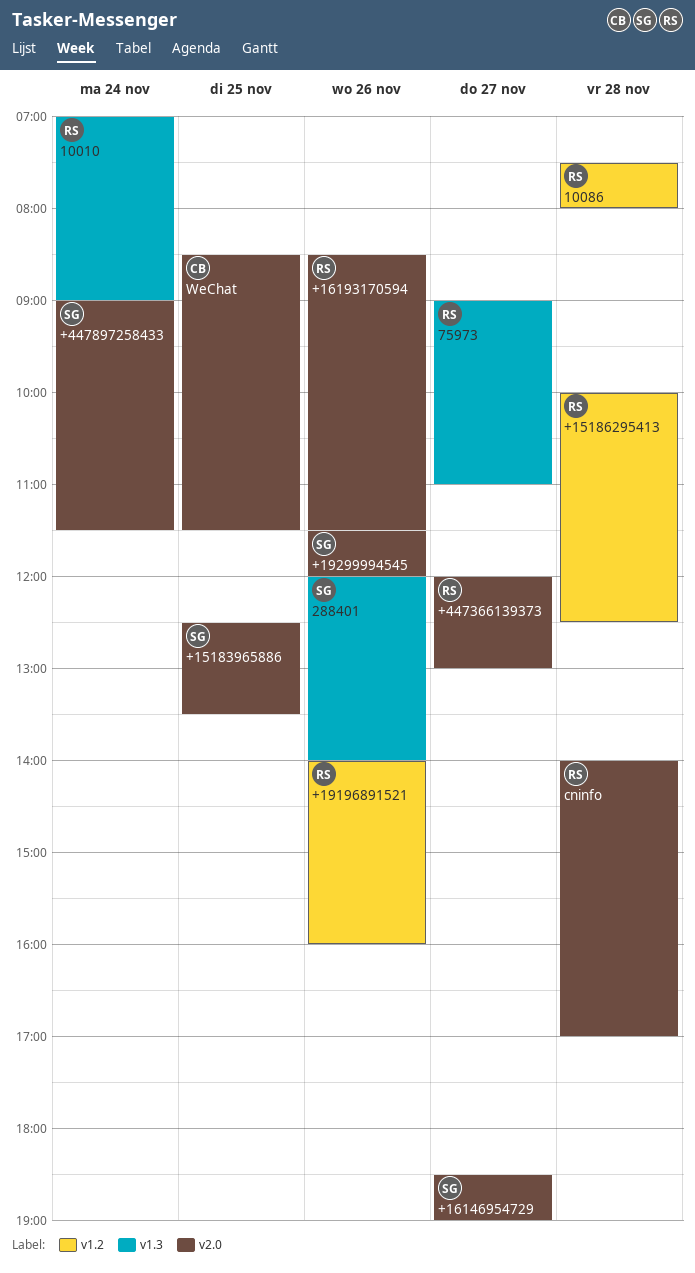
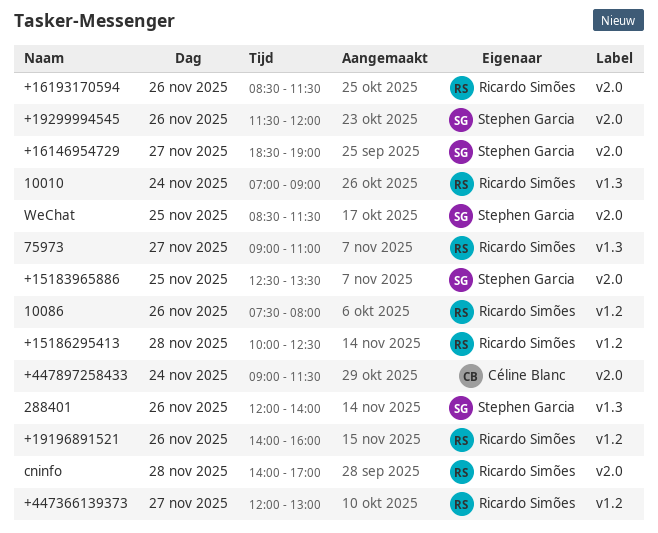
+447366139373, label: v2.0 -> v1.2
+447897258433, owner: Stephen Garcia -> Céline Blanc
10086, day: Nov 28 -> Nov 26
WeChat, owner: Céline Blanc -> Stephen Garcia

